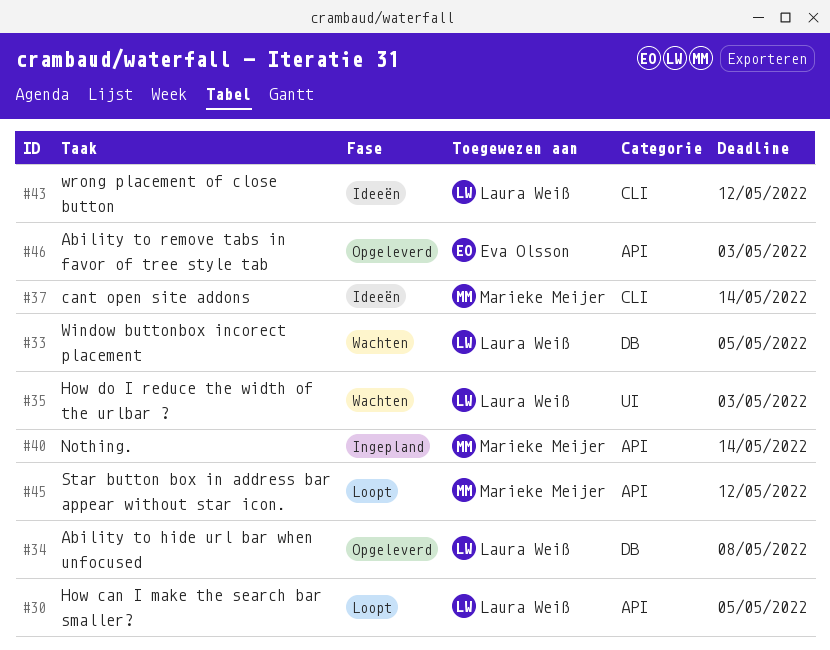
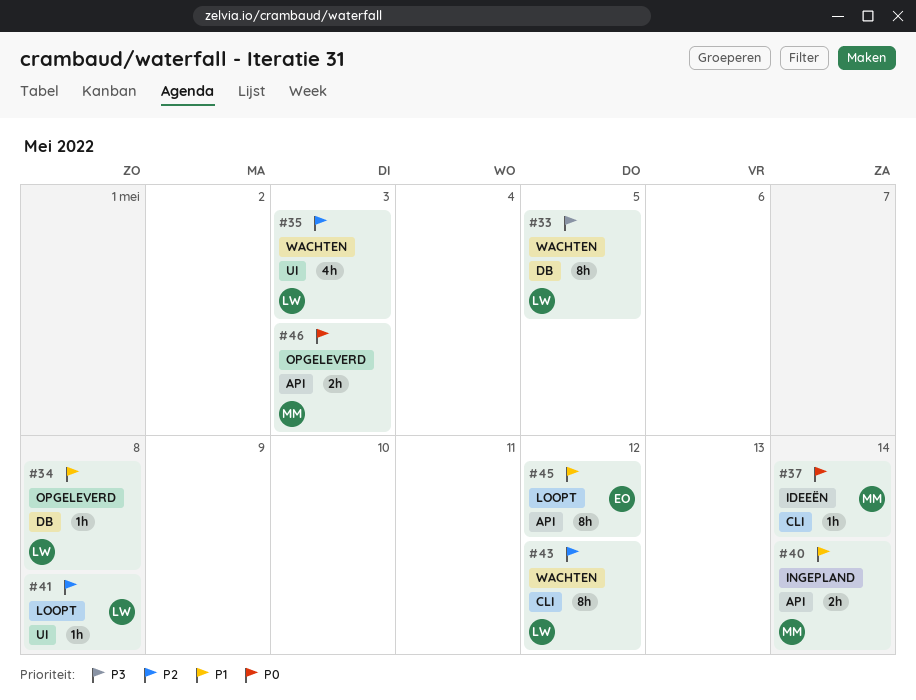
#30: present -> none
#41: none -> present
#43, status: Ideeën -> Wachten
#45, owner: Marieke Meijer -> Eva Olsson
#46, owner: Eva Olsson -> Marieke Meijer

